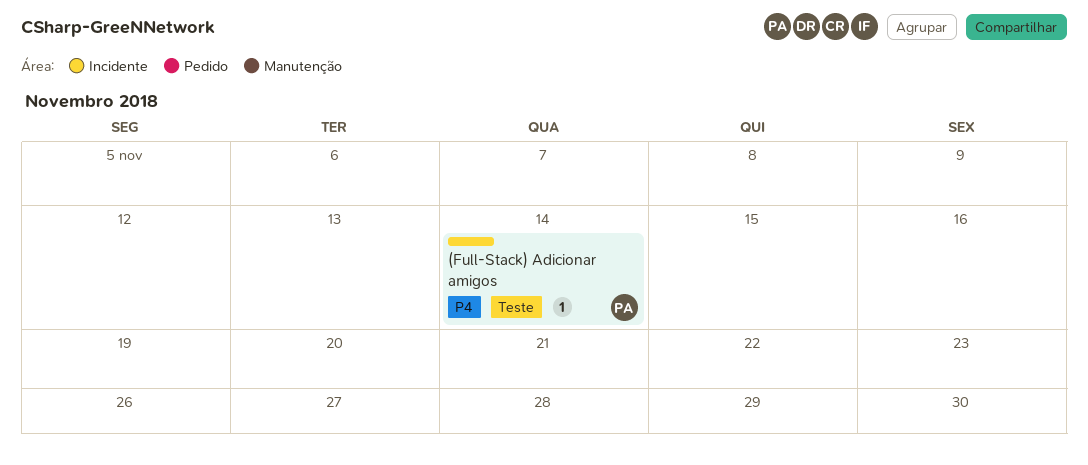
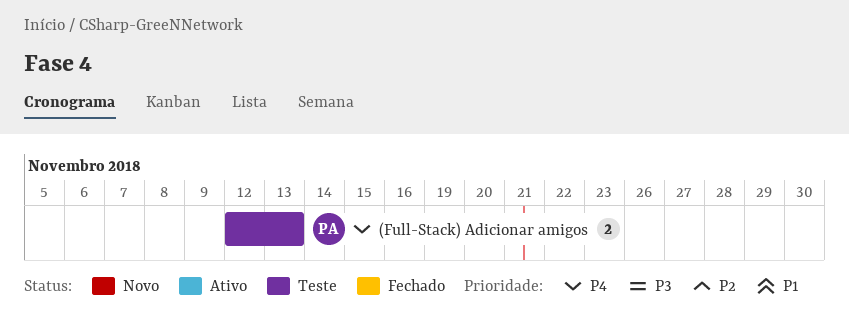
(Full-Stack) Adicionar amigos, estimate: 1 -> 2
(Full-Stack) Adicionar amigos, due: Nov 14 -> Nov 13

